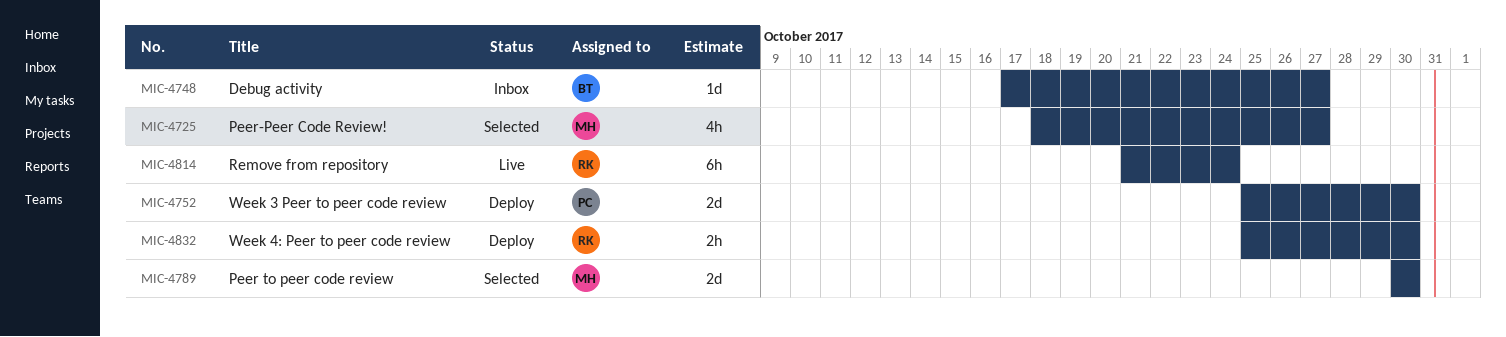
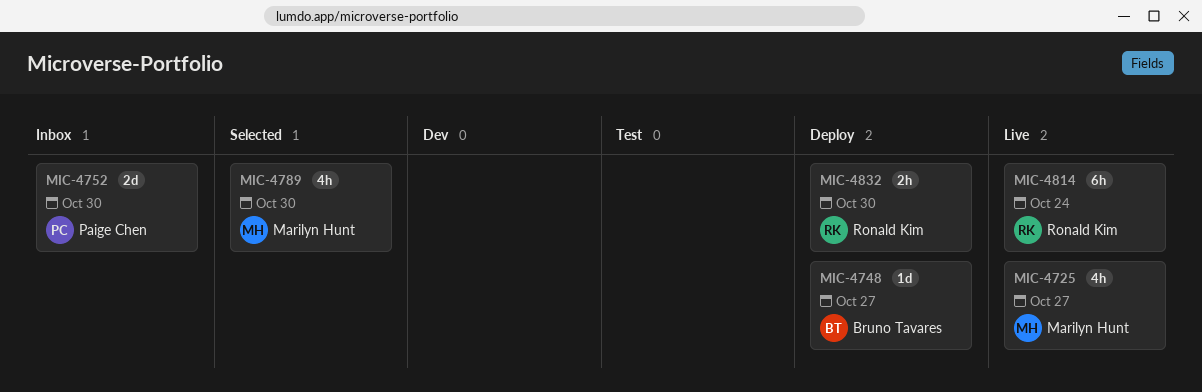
MIC-4725, status: Selected -> Live
MIC-4748, status: Inbox -> Deploy
MIC-4752, status: Deploy -> Inbox
MIC-4789, estimate: 2d -> 4h

